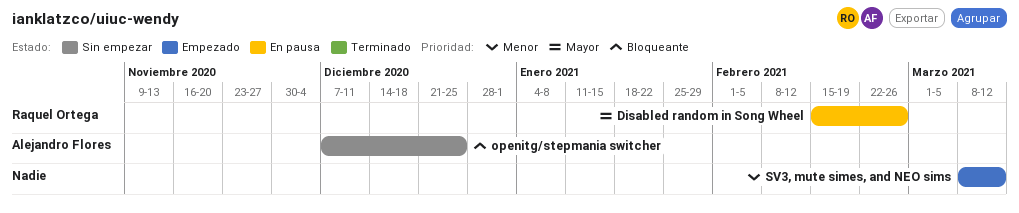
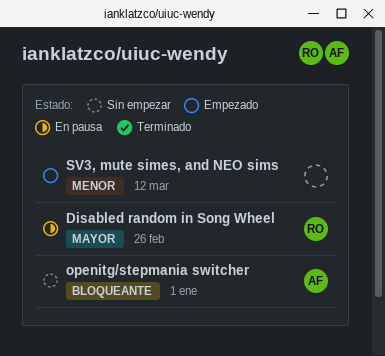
openitg/stepmania switcher, due: Dec 25 -> Jan 1

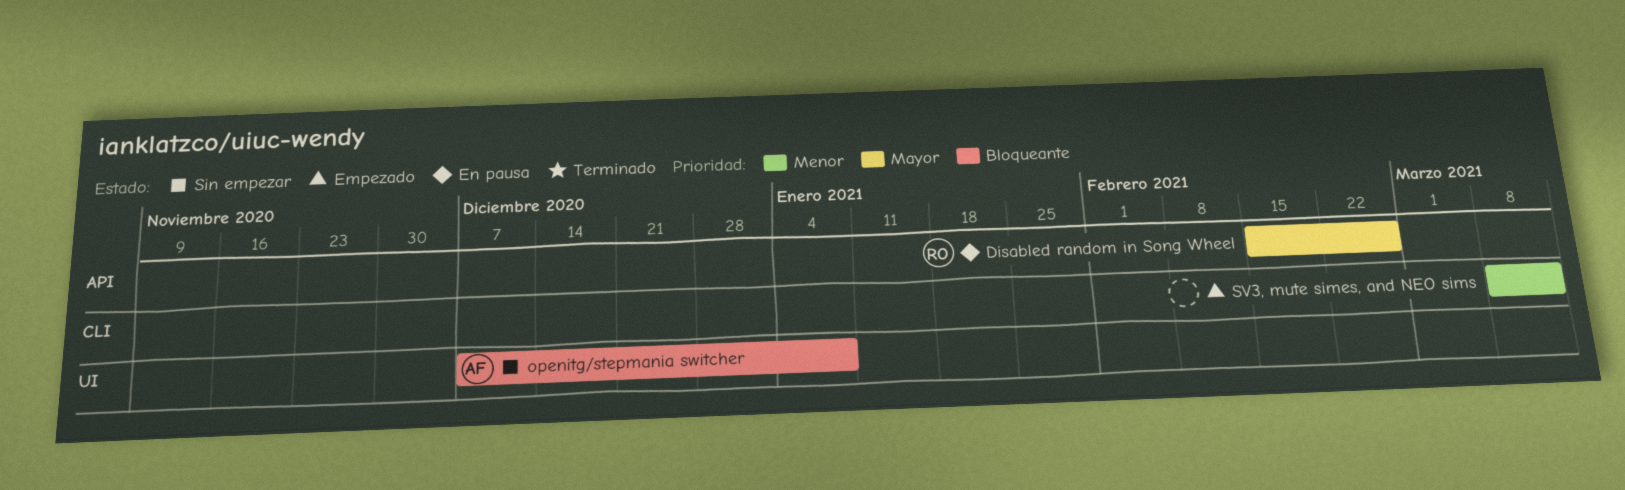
openitg/stepmania switcher, due: Jan 1 -> Jan 8

